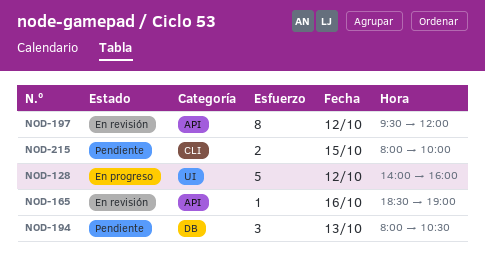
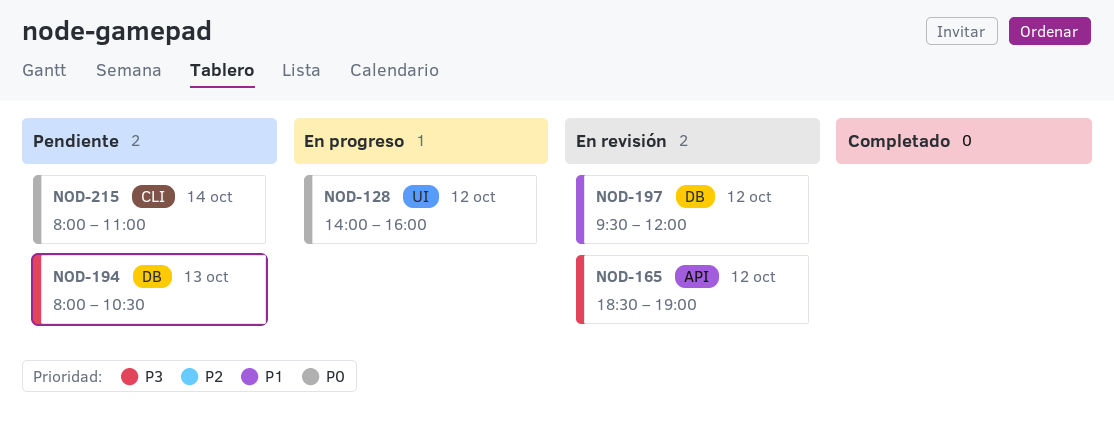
NOD-165, day: Oct 16 -> Oct 12
NOD-197, label: API -> DB
NOD-215, day: Oct 15 -> Oct 14
NOD-215, ends: 10:00 -> 11:00

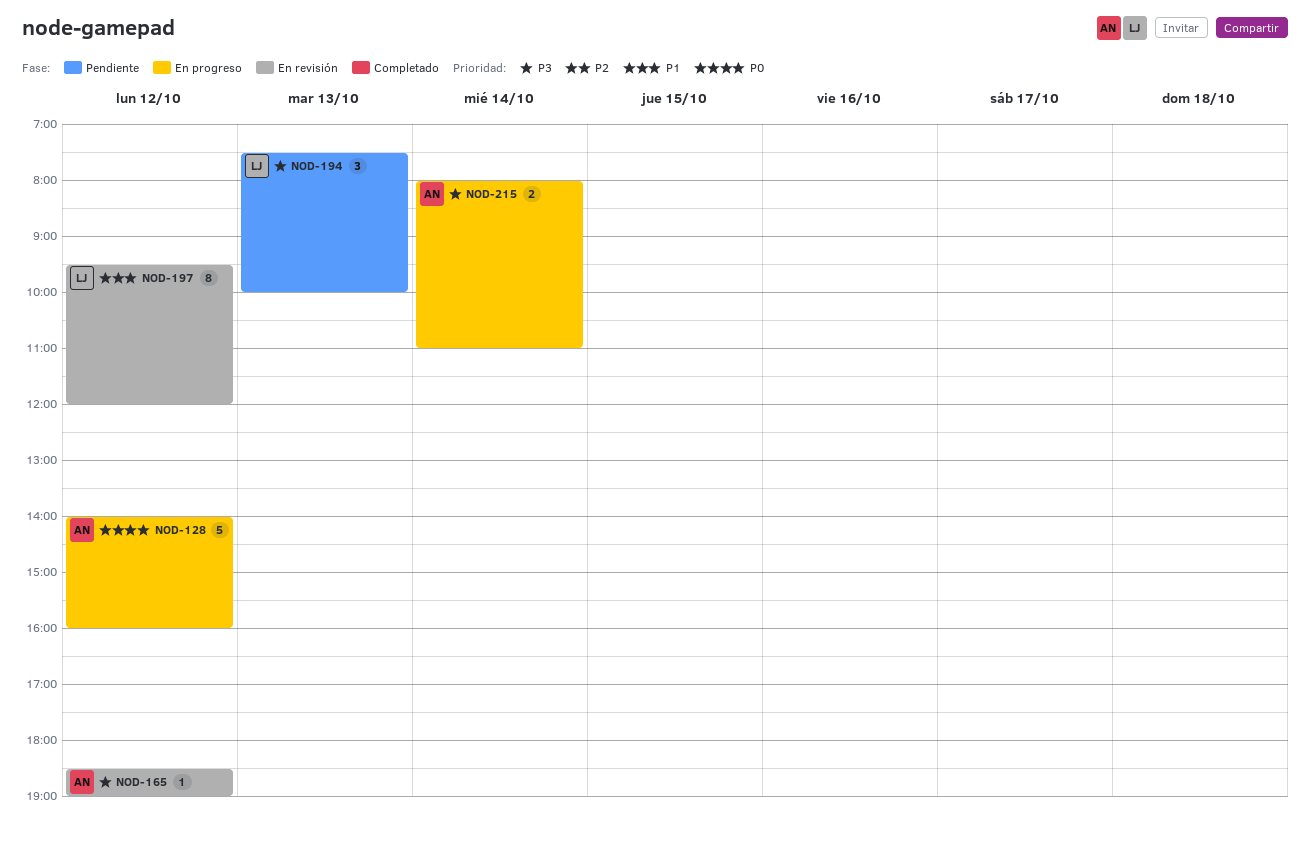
NOD-194, begins: 08:00 -> 07:30
NOD-194, ends: 10:30 -> 10:00
NOD-215, status: Pendiente -> En progreso
NOD-215, priority: P0 -> P3

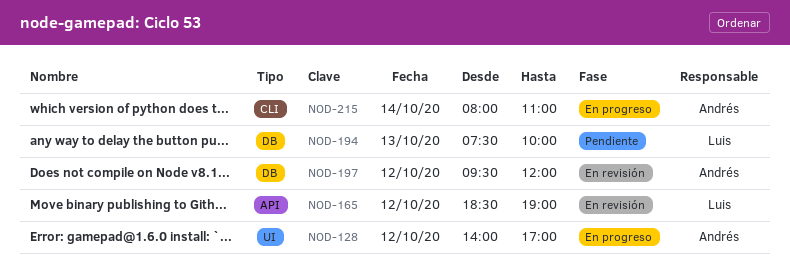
NOD-128, ends: 16:00 -> 17:00
NOD-165, owner: Andrés -> Luis
NOD-197, owner: Luis -> Andrés

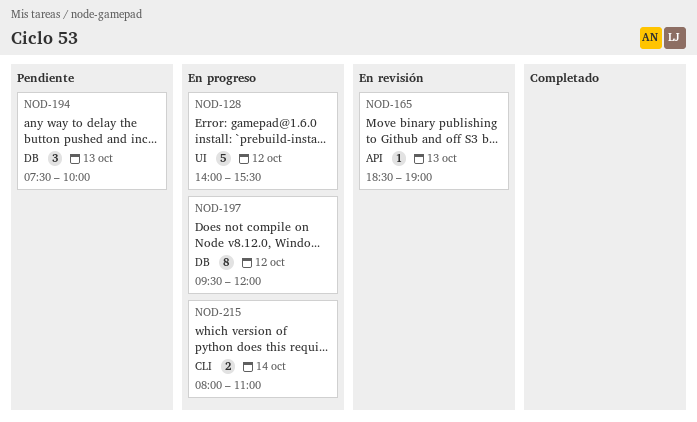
NOD-128, ends: 17:00 -> 15:30
NOD-165, day: Oct 12 -> Oct 13
NOD-197, status: En revisión -> En progreso

